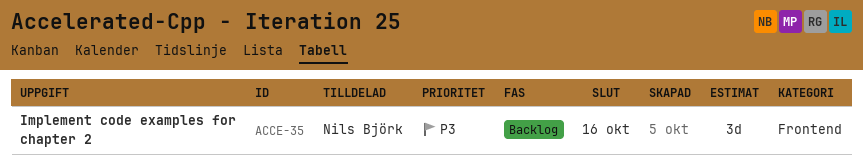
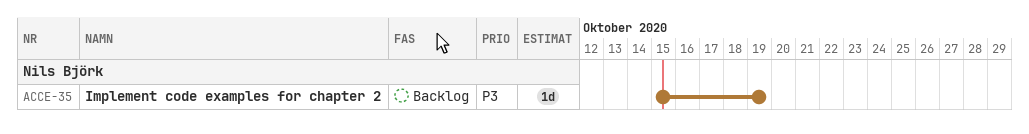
ACCE-35, estimate: 3d -> 1d
ACCE-35, due: Oct 16 -> Oct 19

